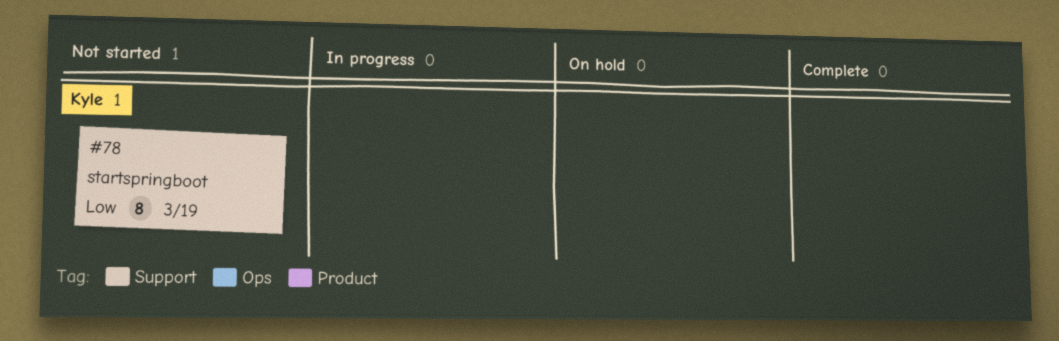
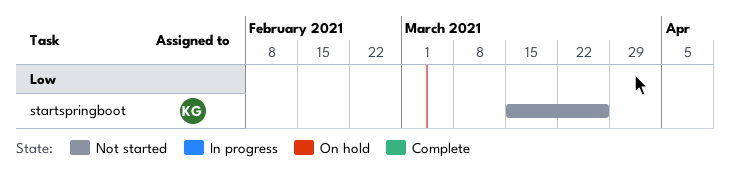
startspringboot, due: Mar 19 -> Mar 26

